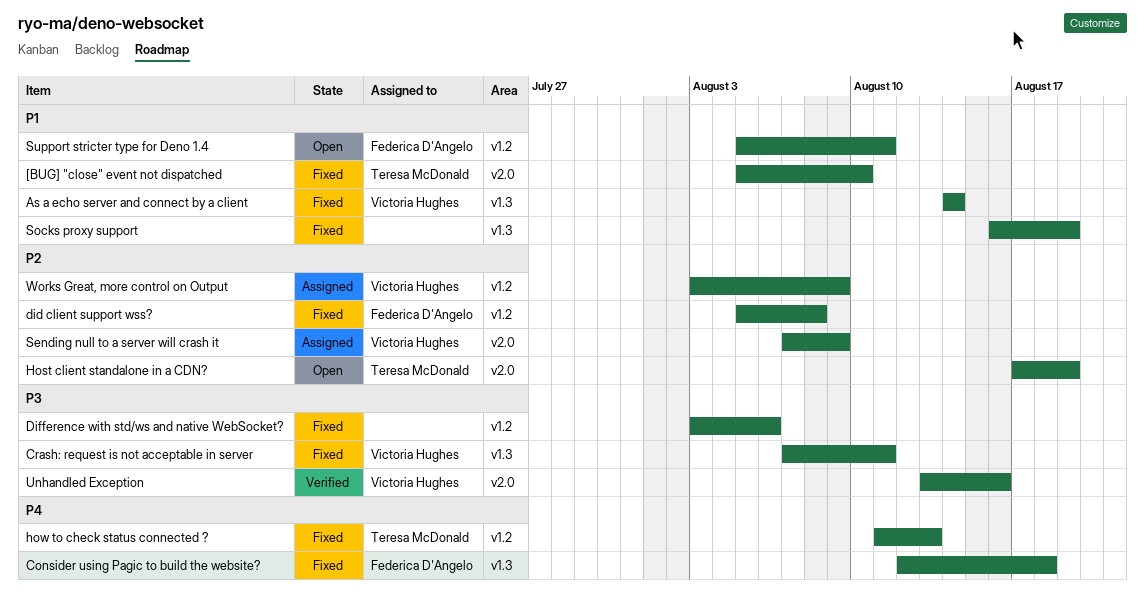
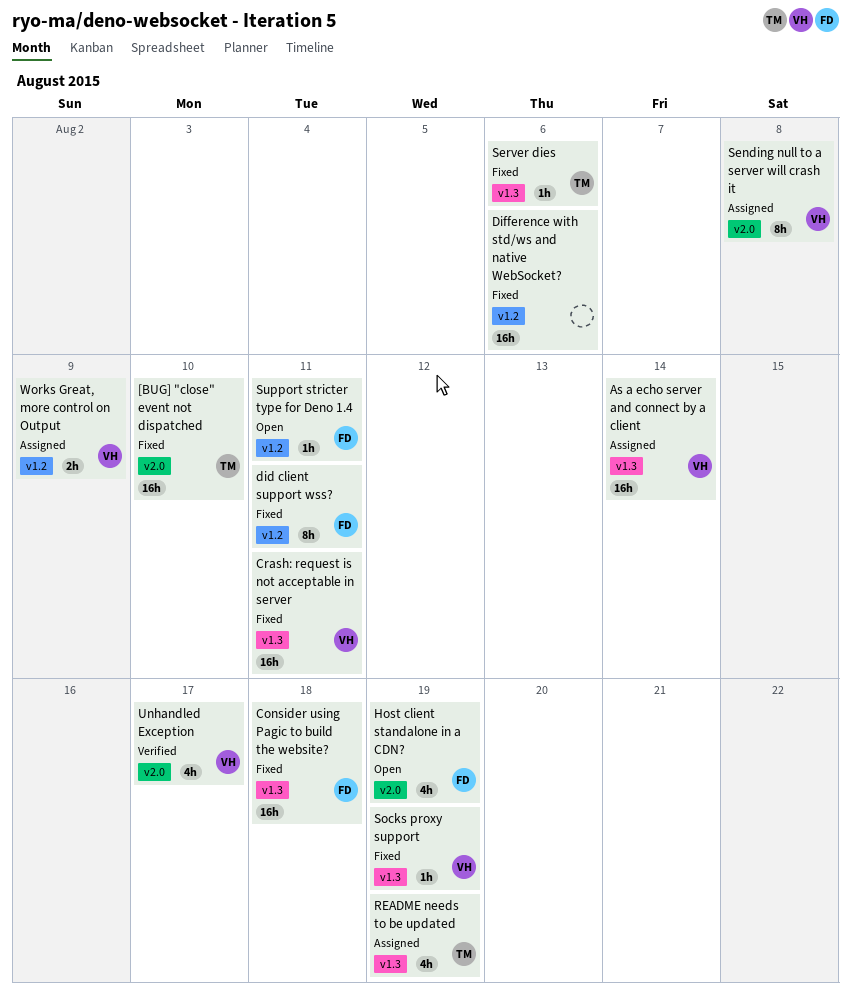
As a echo server and connect by a client, status: Fixed -> Assigned
did client support wss?, due: Aug 8 -> Aug 11
Host client standalone in a CDN?, owner: Teresa McDonald -> Federica D'Angelo
how to check status connected ?: present -> none
README needs to be updated: none -> present
Sending null to a server will crash it, due: Aug 9 -> Aug 8
Server dies: none -> present
Socks proxy support, owner: none -> Victoria Hughes
Unhandled Exception, due: Aug 16 -> Aug 17

